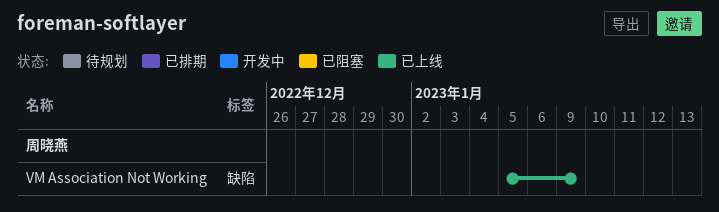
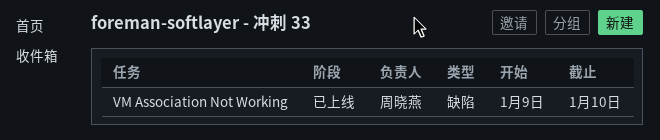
VM Association Not Working, start: Jan 5 -> Jan 9
VM Association Not Working, due: Jan 9 -> Jan 10

